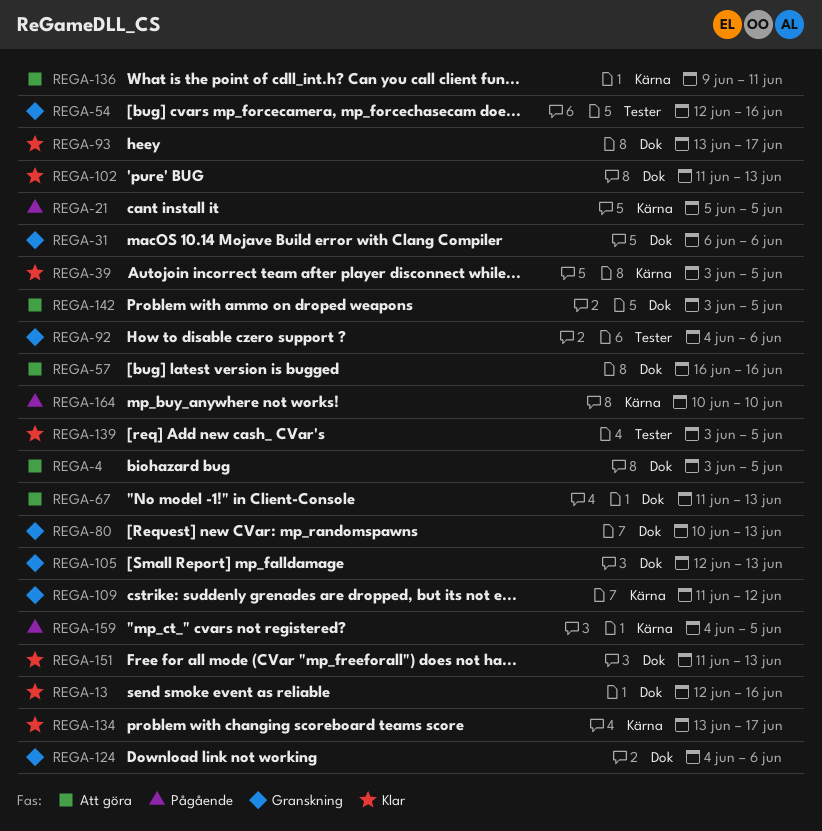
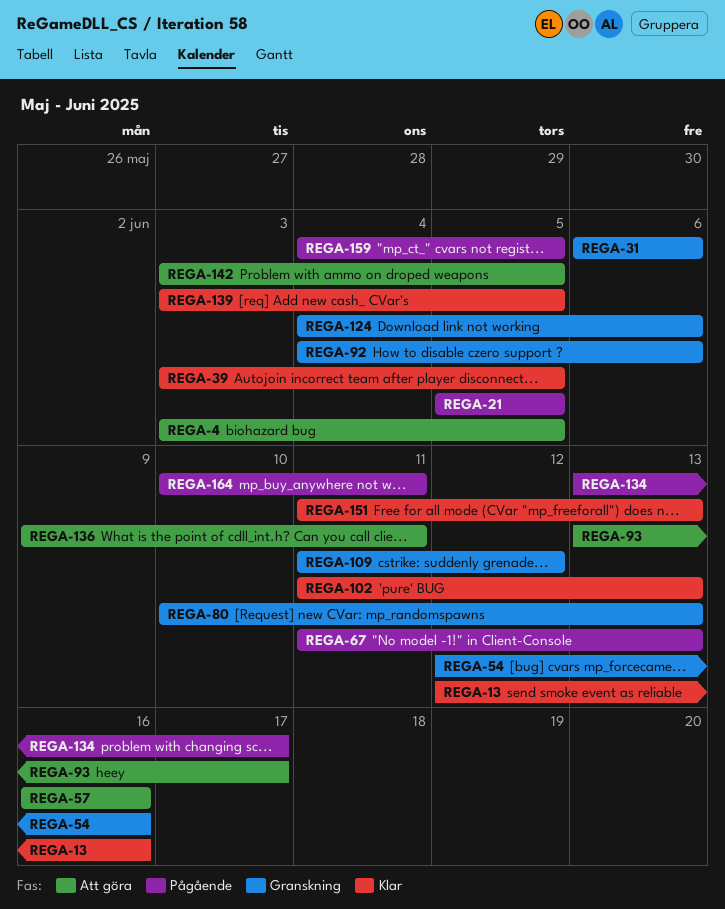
REGA-67, status: Att göra -> Pågående
REGA-93, status: Klar -> Att göra
REGA-105: present -> none
REGA-134, status: Klar -> Pågående
REGA-164, due: Jun 10 -> Jun 11

